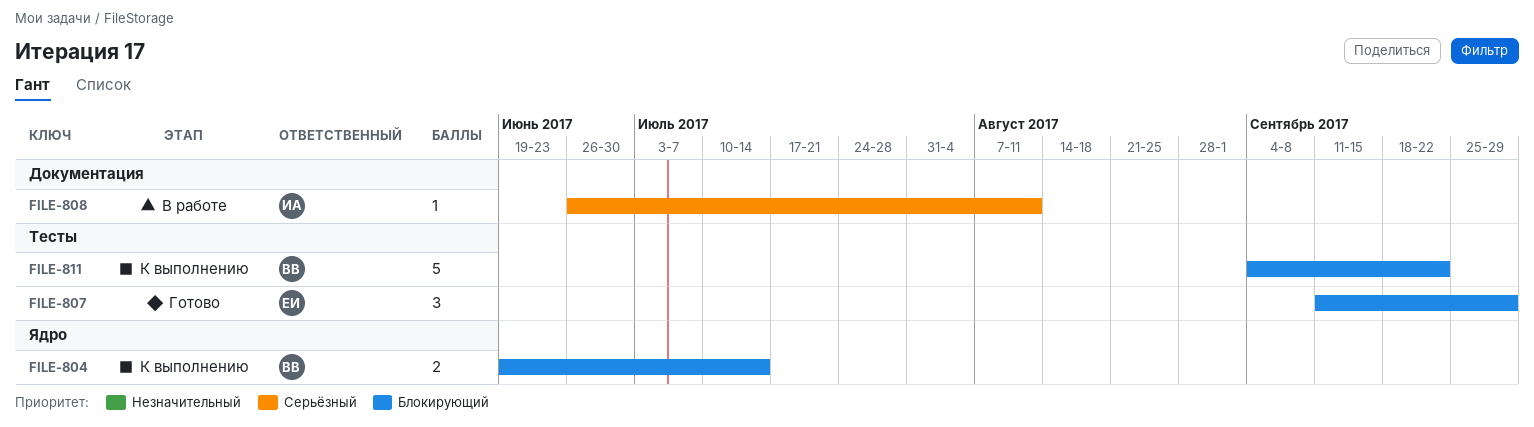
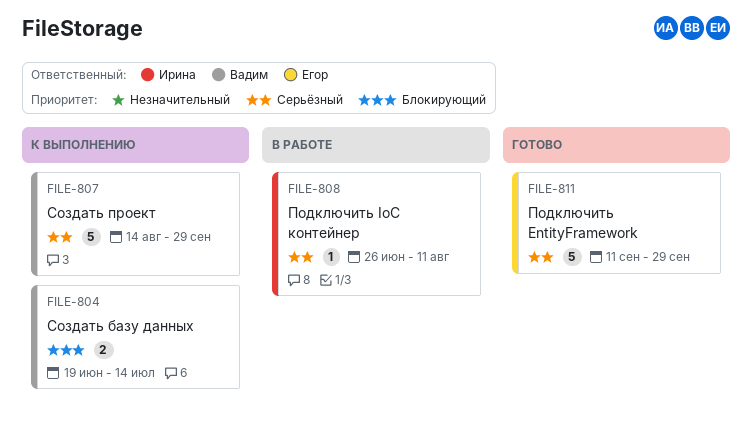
FILE-807, status: Готово -> К выполнению
FILE-807, owner: Егор -> Вадим
FILE-807, priority: Блокирующий -> Серьёзный
FILE-807, estimate: 3 -> 5
FILE-807, start: Sep 11 -> Aug 14
FILE-811, status: К выполнению -> Готово
FILE-811, owner: Вадим -> Егор
FILE-811, priority: Блокирующий -> Серьёзный
FILE-811, start: Sep 4 -> Sep 11
FILE-811, due: Sep 22 -> Sep 29

